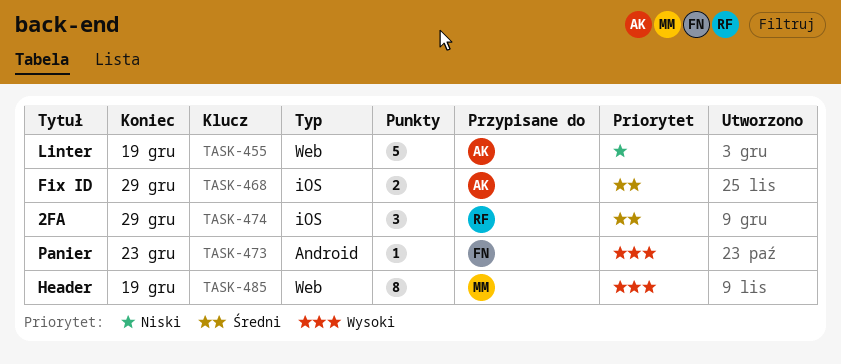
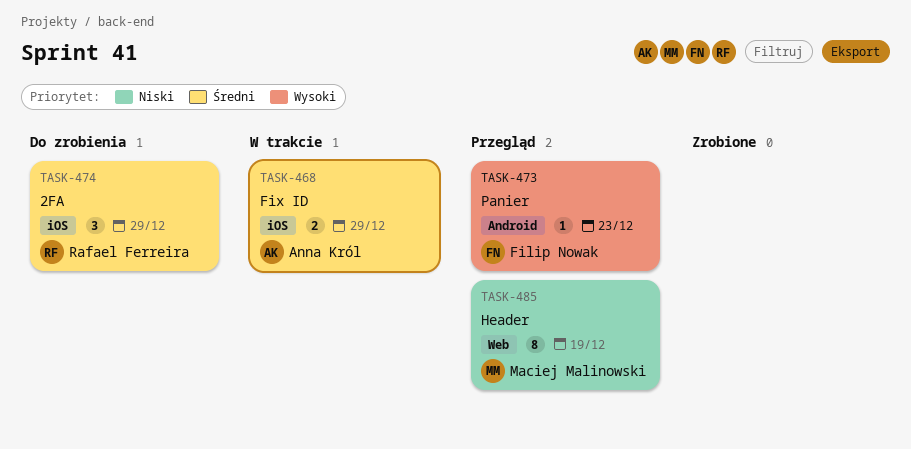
TASK-455: present -> none
TASK-485, priority: Wysoki -> Niski

